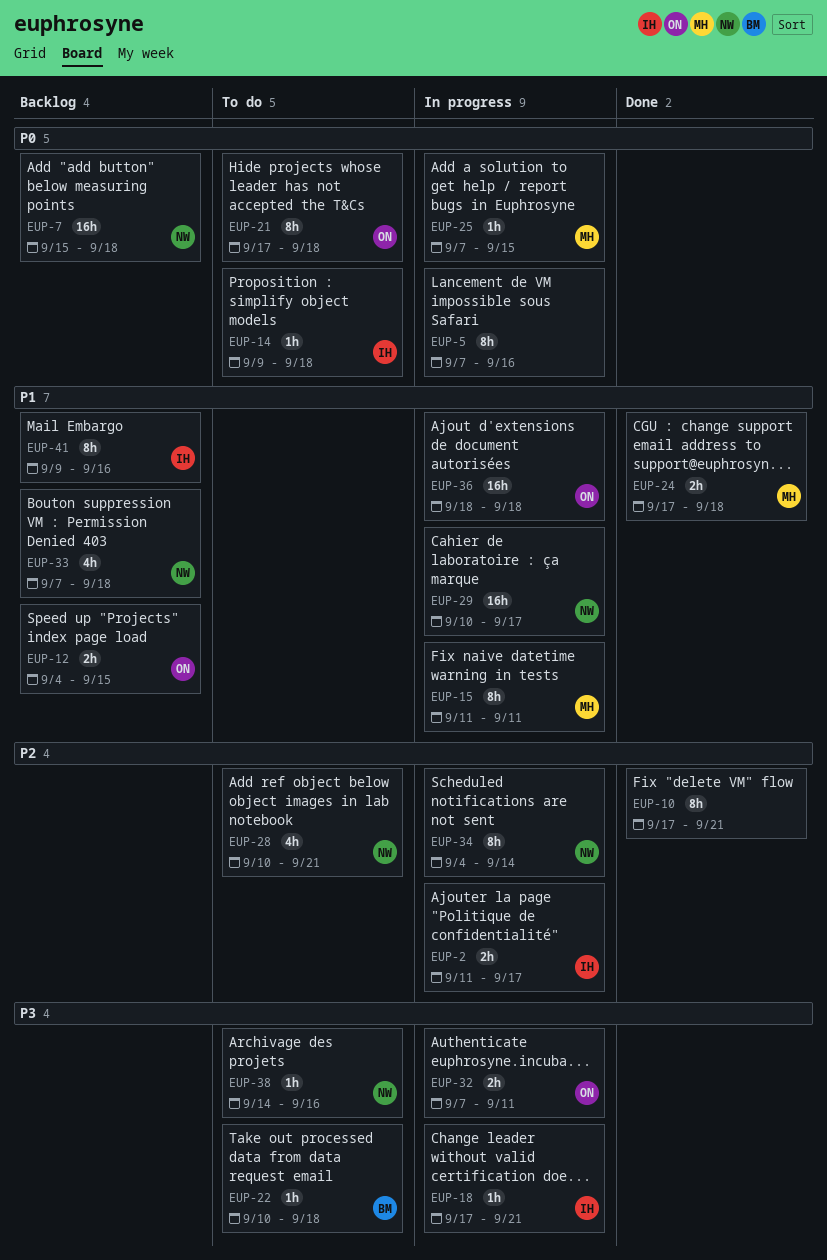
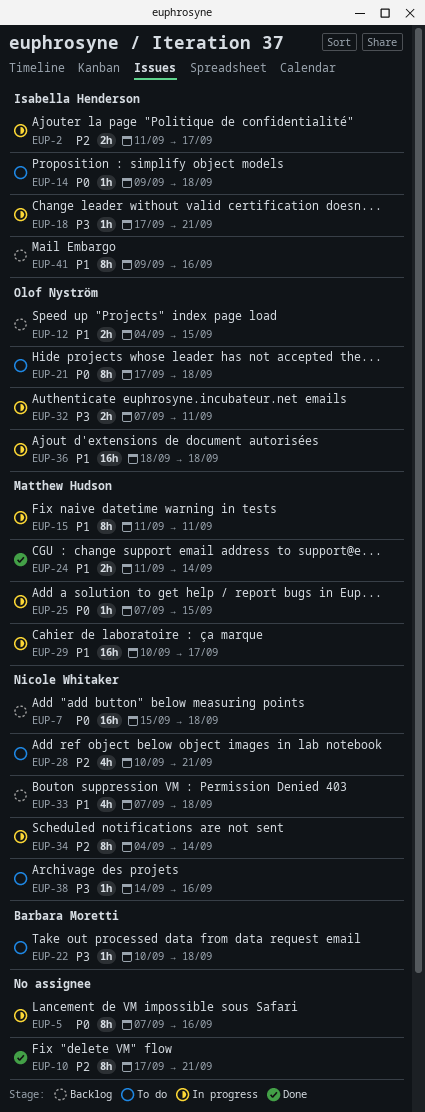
EUP-24, start: Sep 17 -> Sep 11
EUP-24, due: Sep 18 -> Sep 14
EUP-29, owner: Nicole Whitaker -> Matthew Hudson

